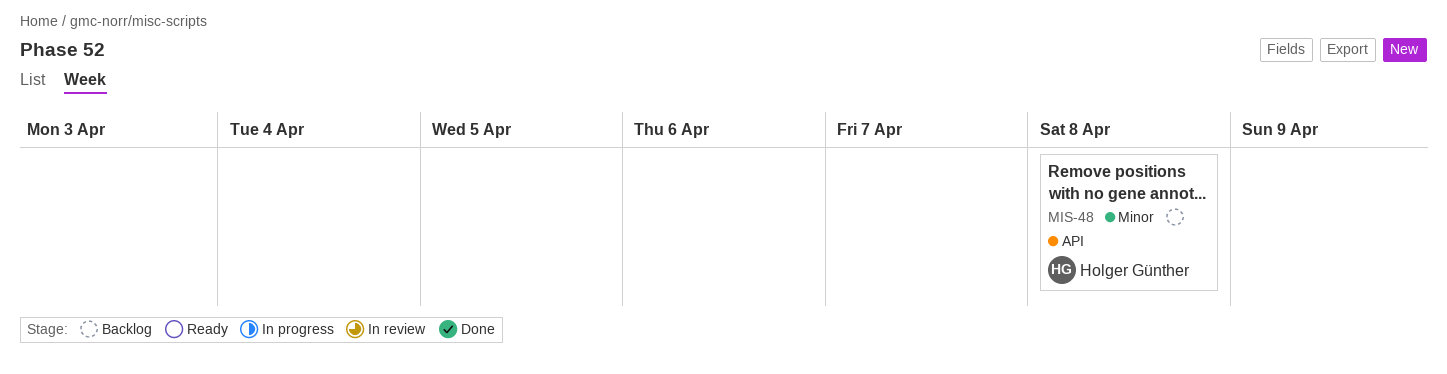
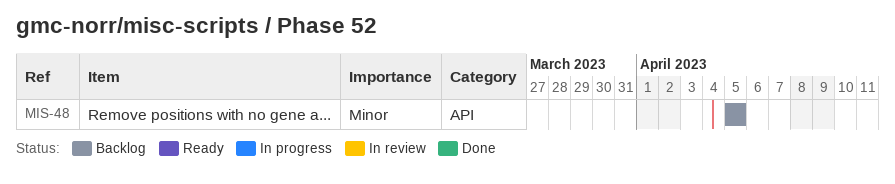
MIS-48, due: Apr 8 -> Apr 5

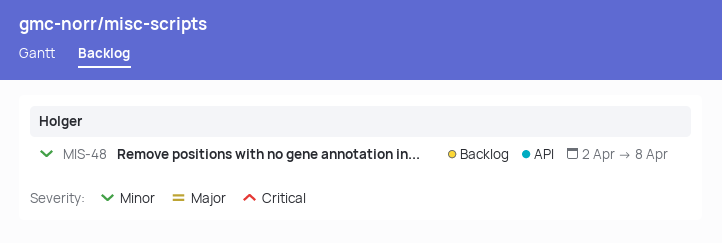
MIS-48, start: Apr 5 -> Apr 2
MIS-48, due: Apr 5 -> Apr 8

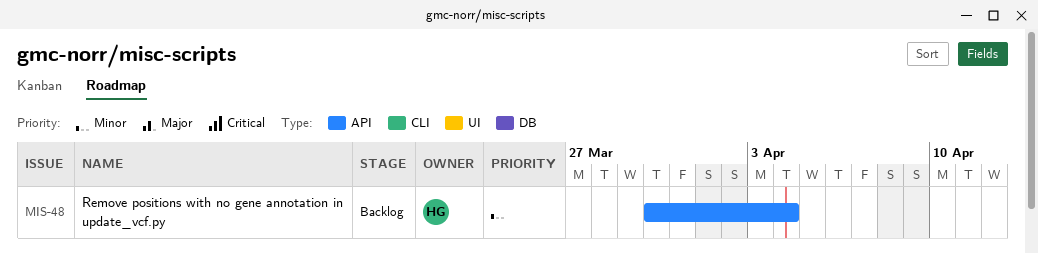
MIS-48, start: Apr 2 -> Mar 30
MIS-48, due: Apr 8 -> Apr 4

